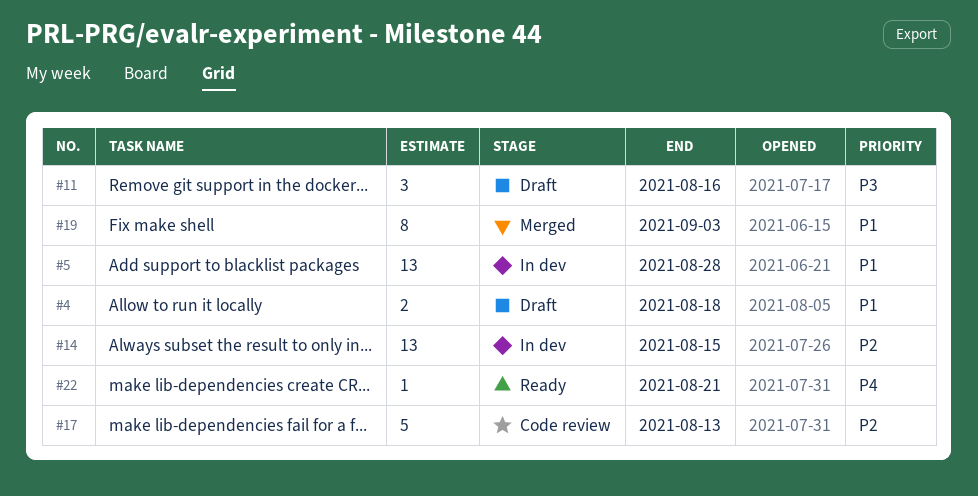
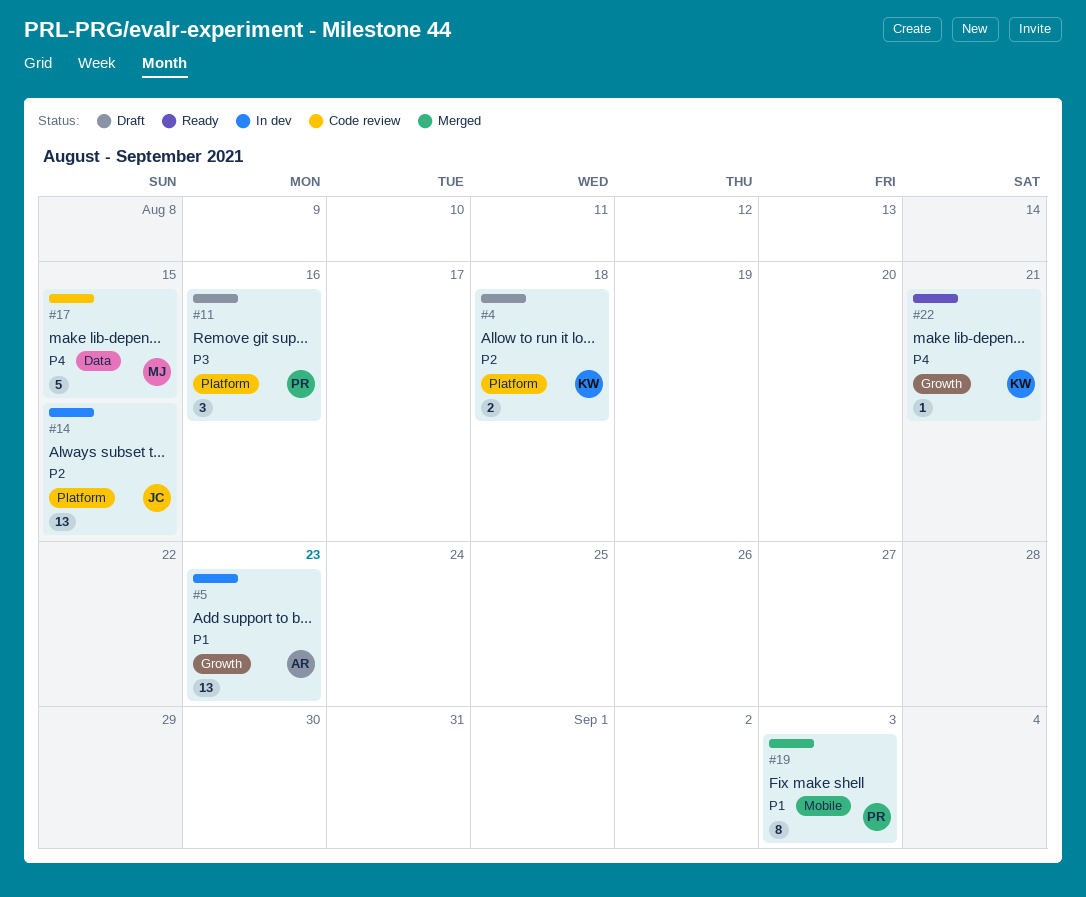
#4, priority: P1 -> P2
#5, due: Aug 28 -> Aug 23
#17, priority: P2 -> P4
#17, due: Aug 13 -> Aug 15

